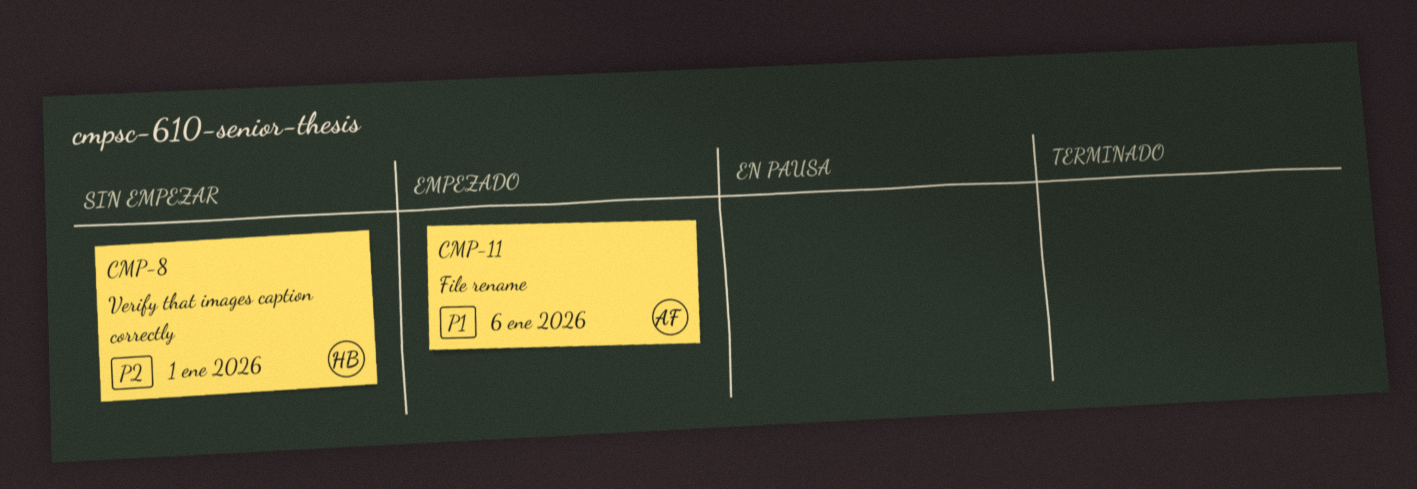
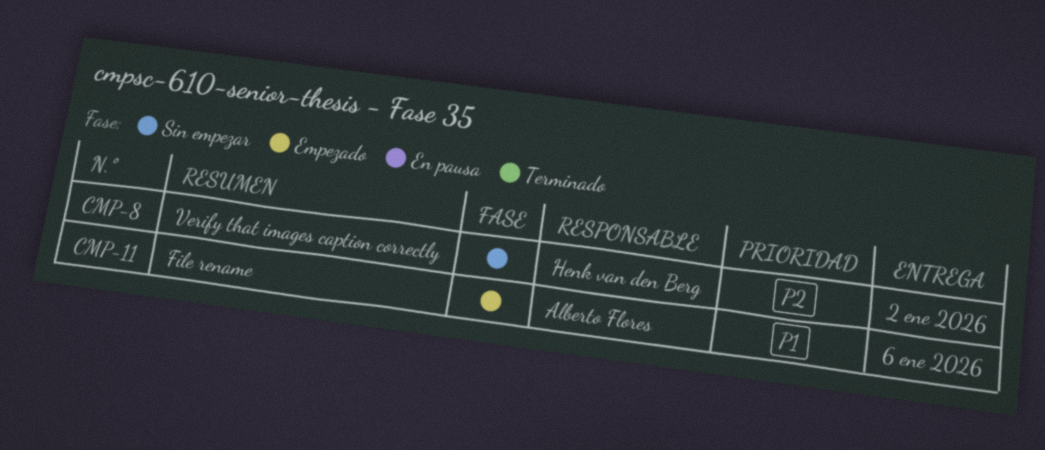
CMP-8, due: Jan 1 -> Jan 2

